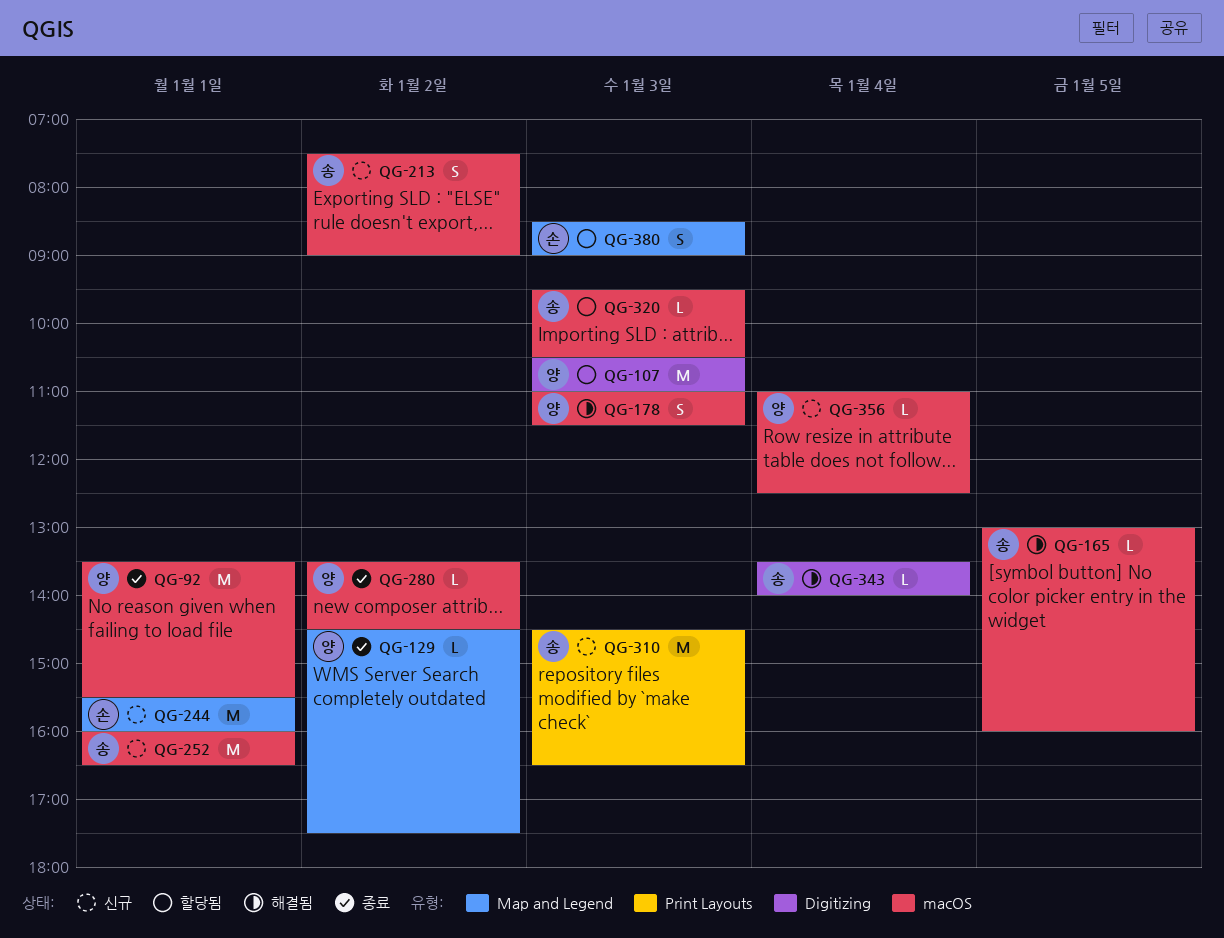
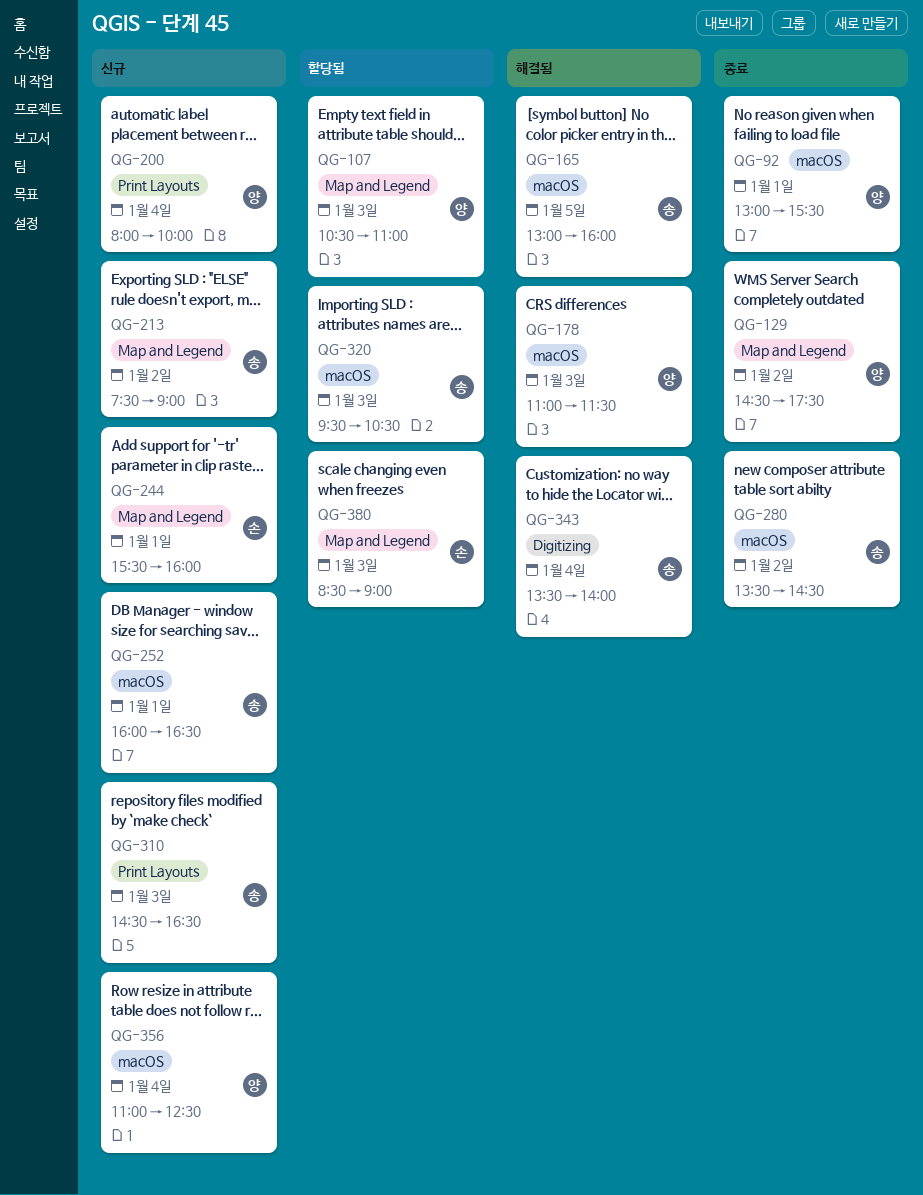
QG-92, begins: 13:30 -> 13:00
QG-107, label: Digitizing -> Map and Legend
QG-200: none -> present
QG-213, label: macOS -> Map and Legend
QG-280, owner: 양 -> 송

